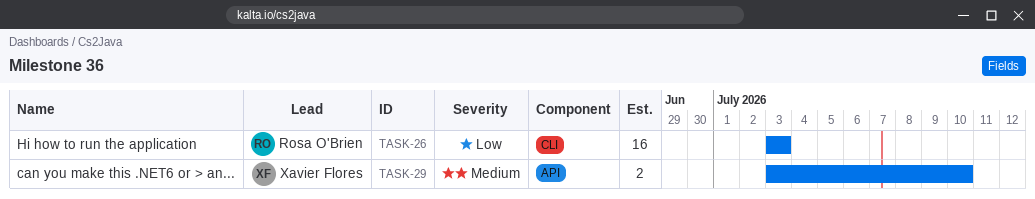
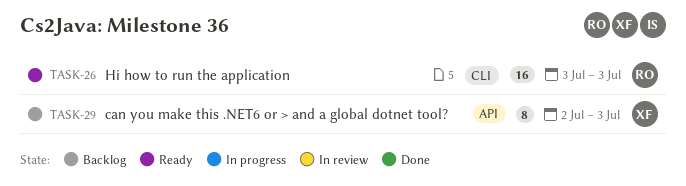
TASK-29, estimate: 2 -> 8
TASK-29, start: Jul 3 -> Jul 2
TASK-29, due: Jul 10 -> Jul 3

